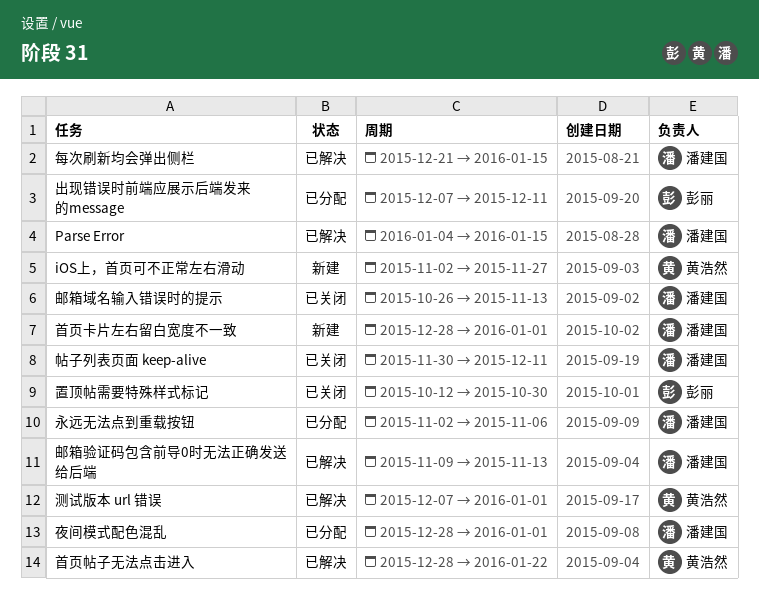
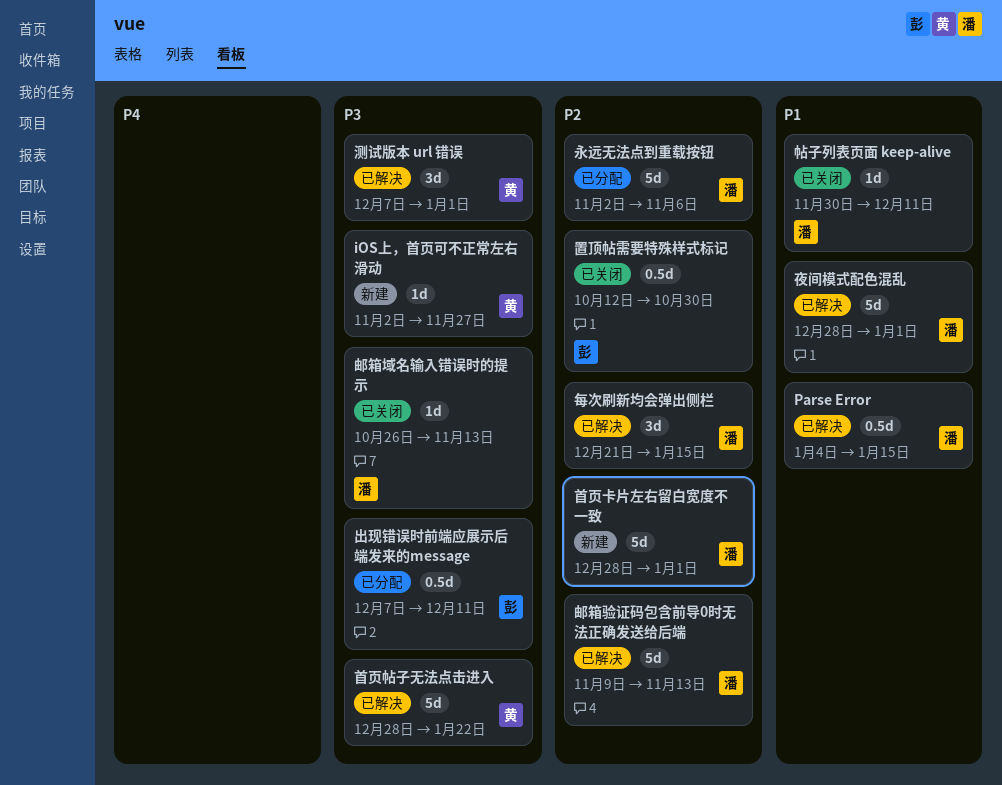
夜间模式配色混乱, status: 已分配 -> 已解决

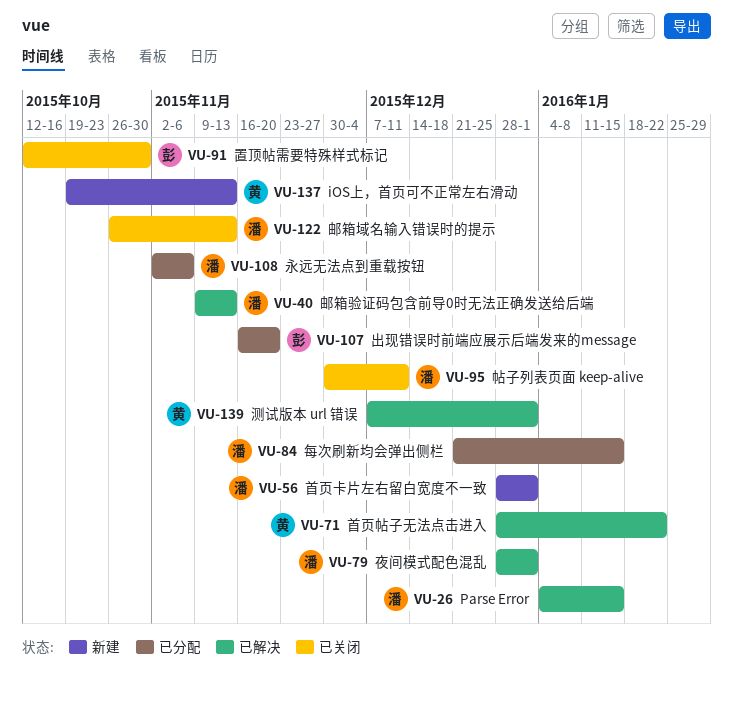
iOS上，首页可不正常左右滑动, start: Nov 2 -> Oct 19
iOS上，首页可不正常左右滑动, due: Nov 27 -> Nov 13
出现错误时前端应展示后端发来的message, start: Dec 7 -> Nov 16
出现错误时前端应展示后端发来的message, due: Dec 11 -> Nov 20
每次刷新均会弹出侧栏, status: 已解决 -> 已分配

